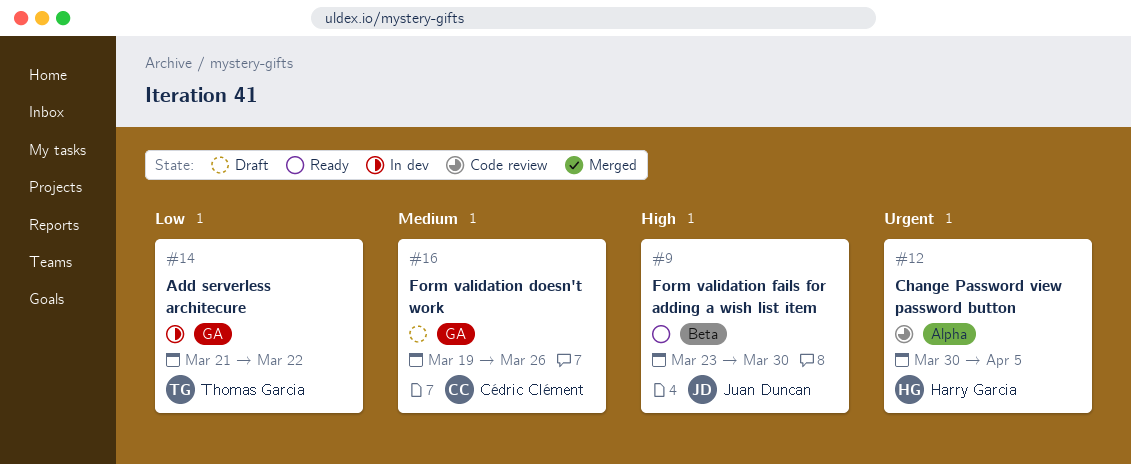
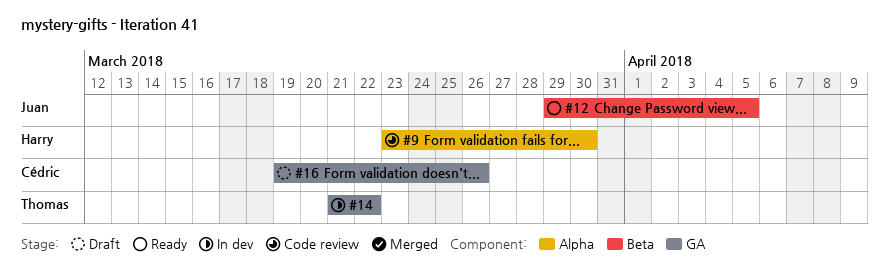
#9, status: Ready -> Code review
#9, owner: Juan Duncan -> Harry Garcia
#9, label: Beta -> Alpha
#12, status: Code review -> Ready
#12, owner: Harry Garcia -> Juan Duncan
#12, label: Alpha -> Beta
#12, start: Mar 30 -> Mar 29

